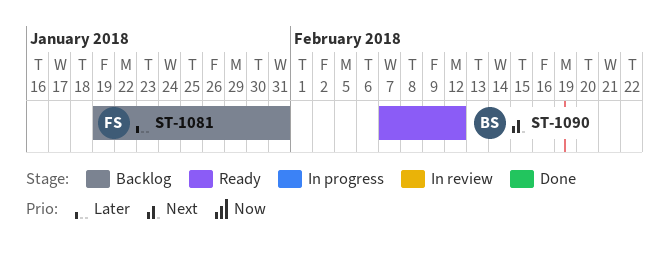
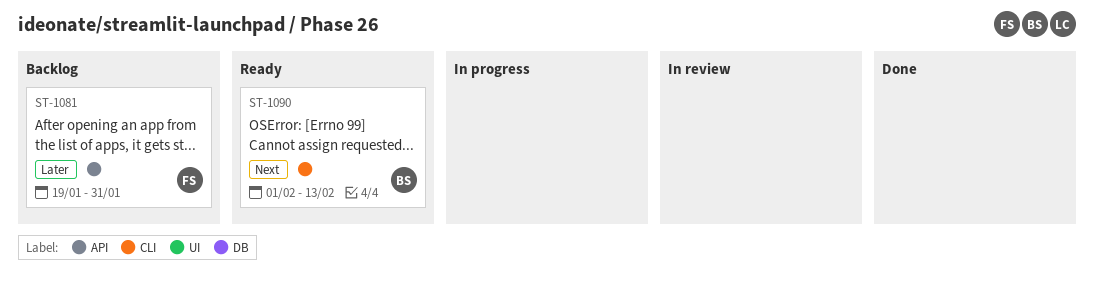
ST-1090, start: Feb 7 -> Feb 1
ST-1090, due: Feb 12 -> Feb 13

